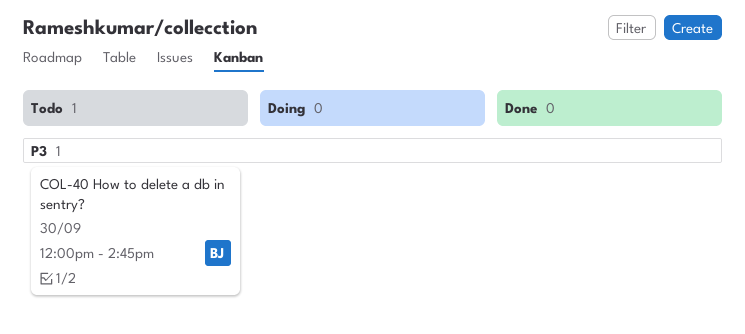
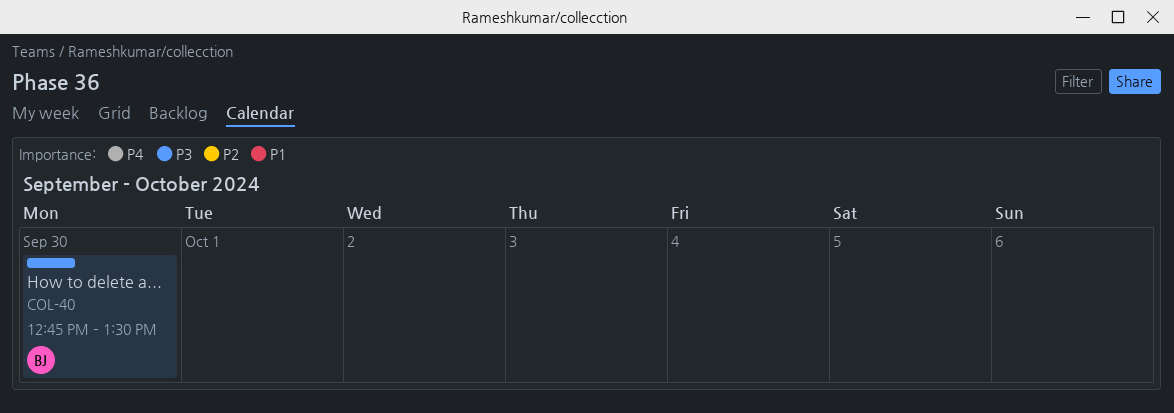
COL-40, begins: 12:00 -> 12:45
COL-40, ends: 14:45 -> 13:30

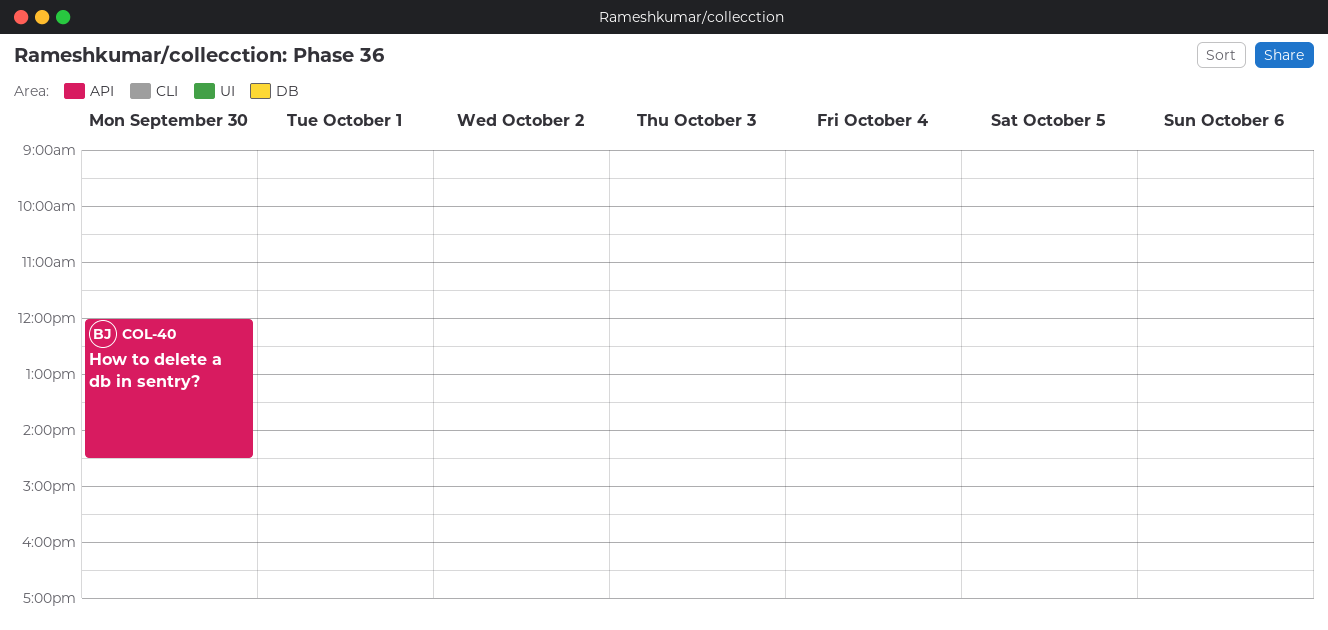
COL-40, begins: 12:45 -> 12:00
COL-40, ends: 13:30 -> 14:30

